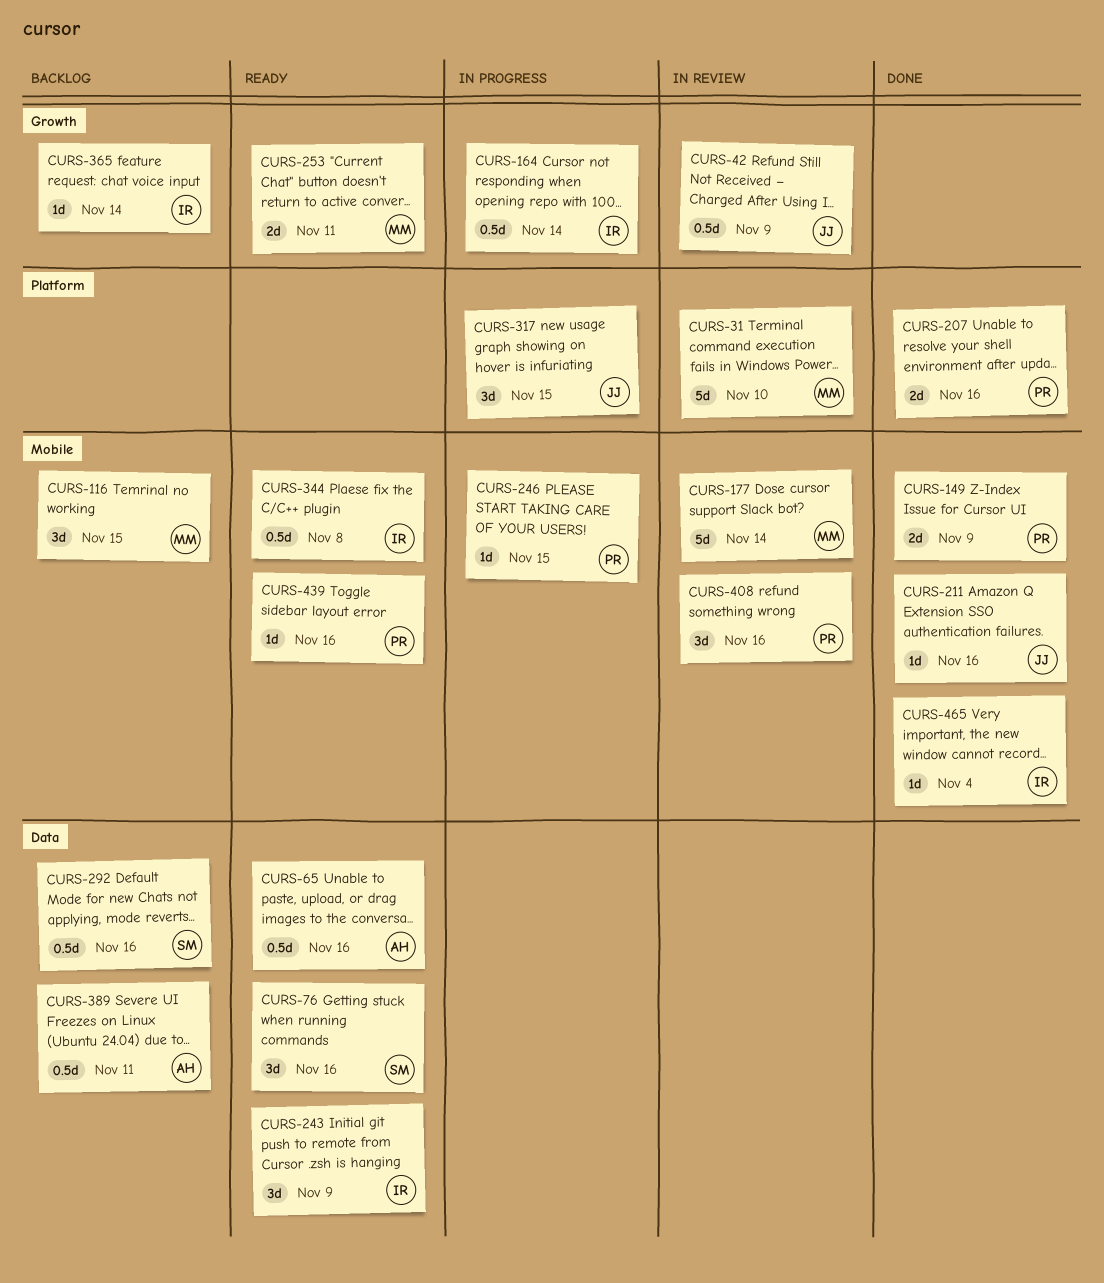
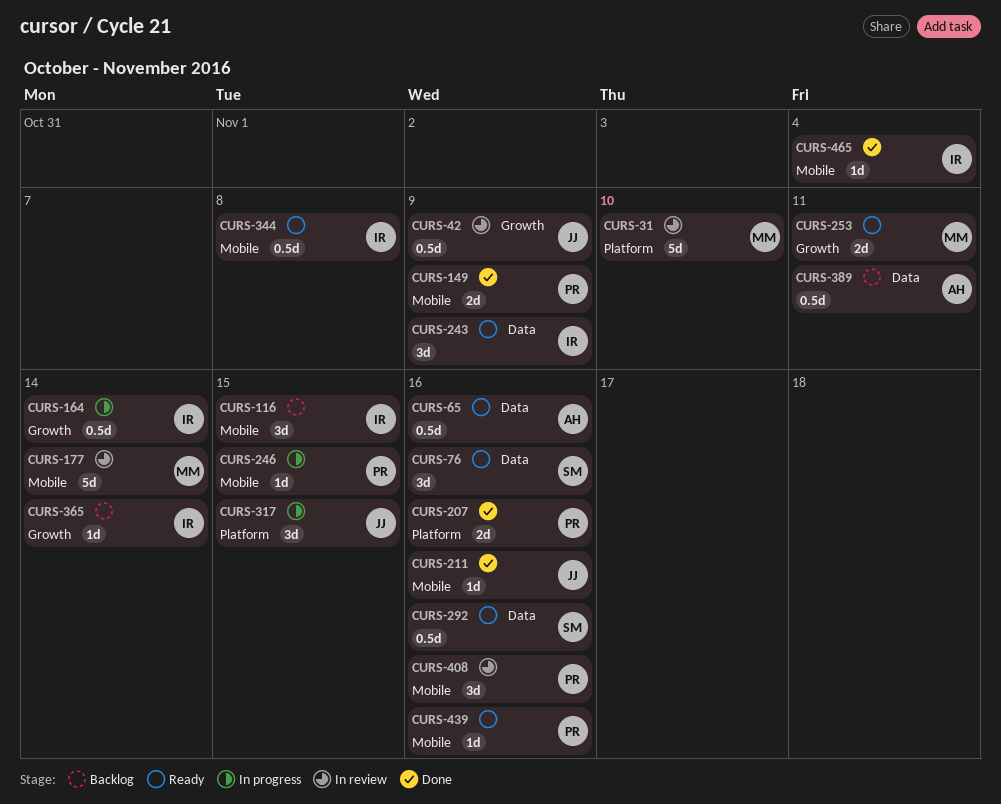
CURS-116, owner: MM -> IR
CURS-292, status: Backlog -> Ready

